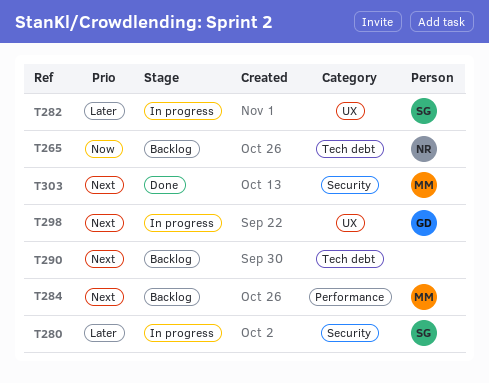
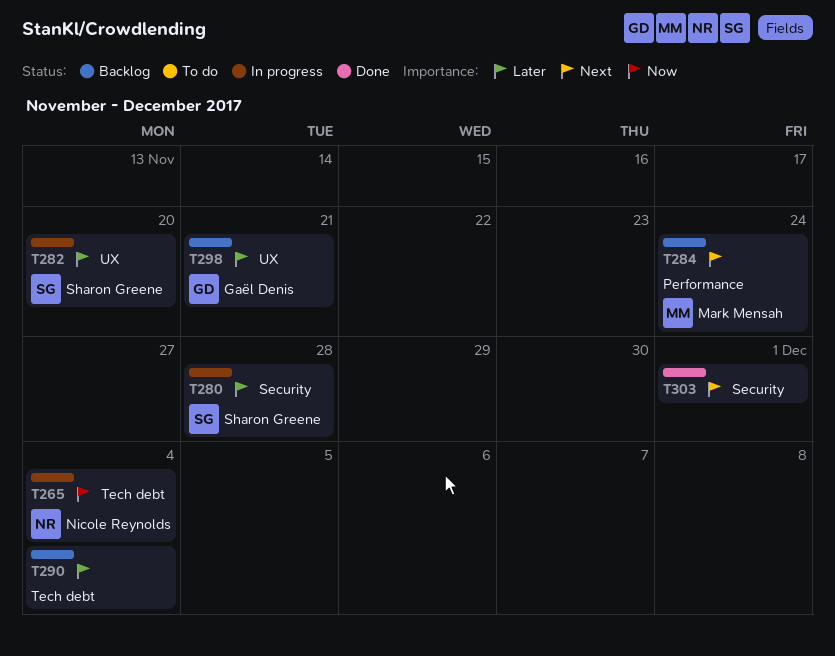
T265, status: Backlog -> In progress
T290, priority: Next -> Later
T298, status: In progress -> Backlog
T298, priority: Next -> Later
T303, owner: Mark Mensah -> none

